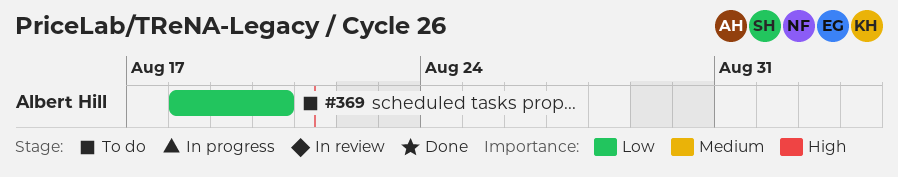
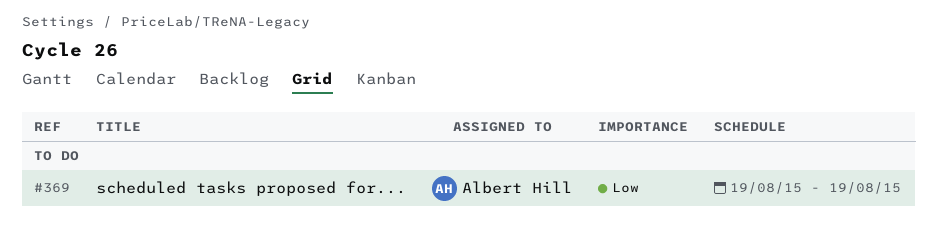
#369, start: Aug 18 -> Aug 19
#369, due: Aug 20 -> Aug 19

